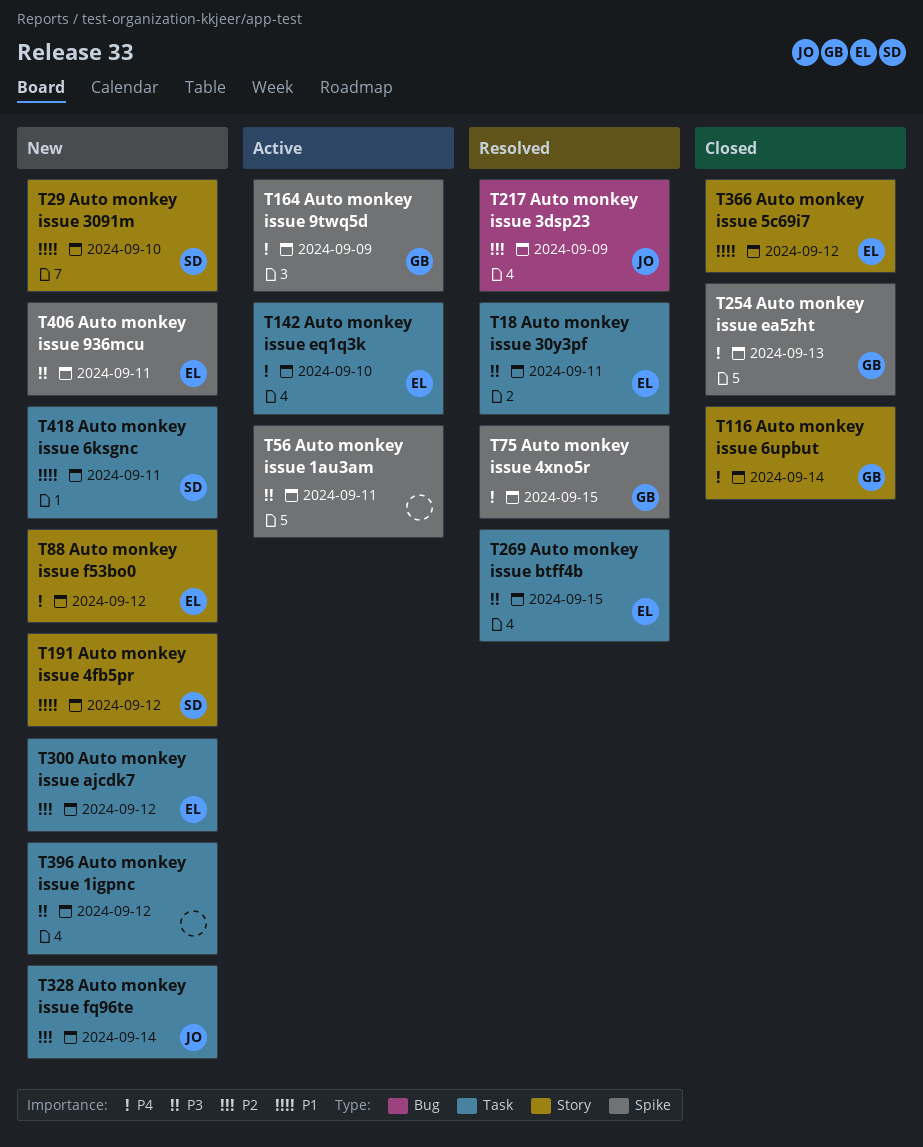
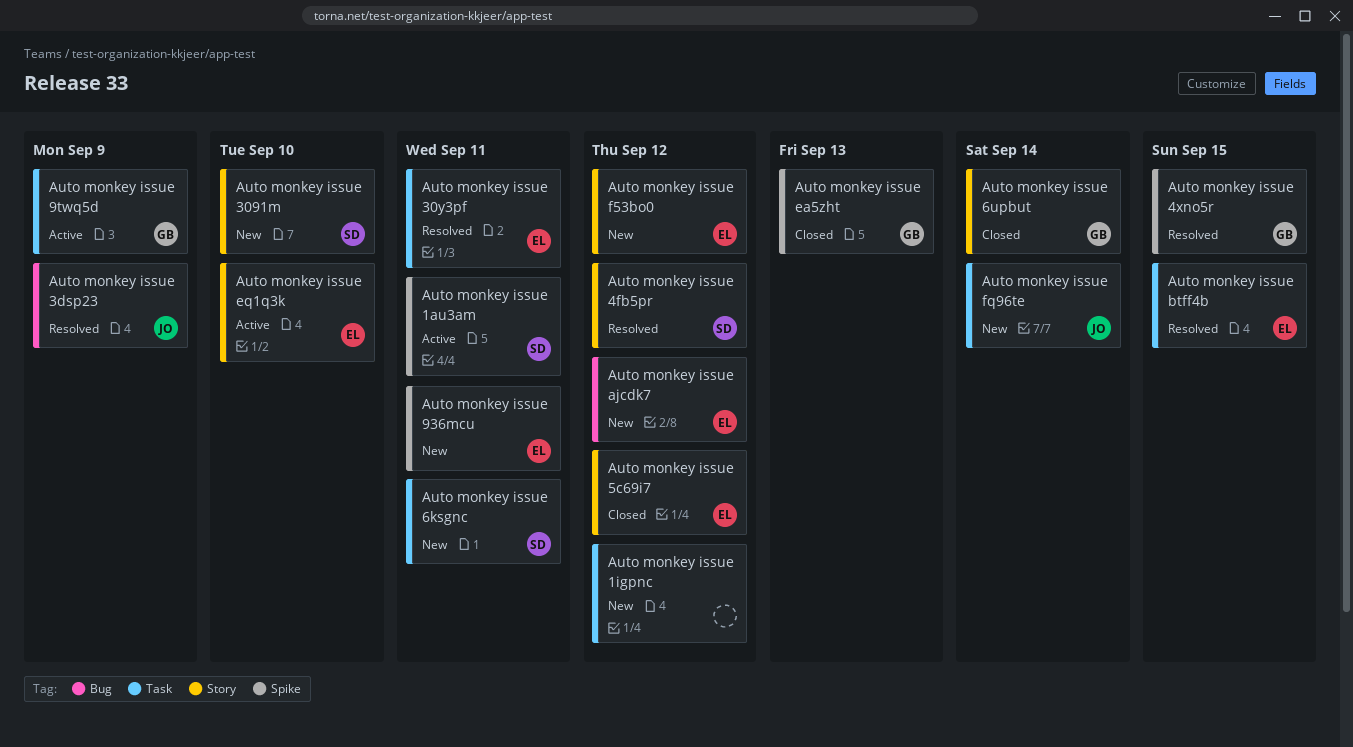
Auto monkey issue 1au3am, owner: none -> SD
Auto monkey issue 4fb5pr, status: New -> Resolved
Auto monkey issue 9twq5d, label: Spike -> Task
Auto monkey issue ajcdk7, label: Task -> Bug
Auto monkey issue eq1q3k, label: Task -> Story

